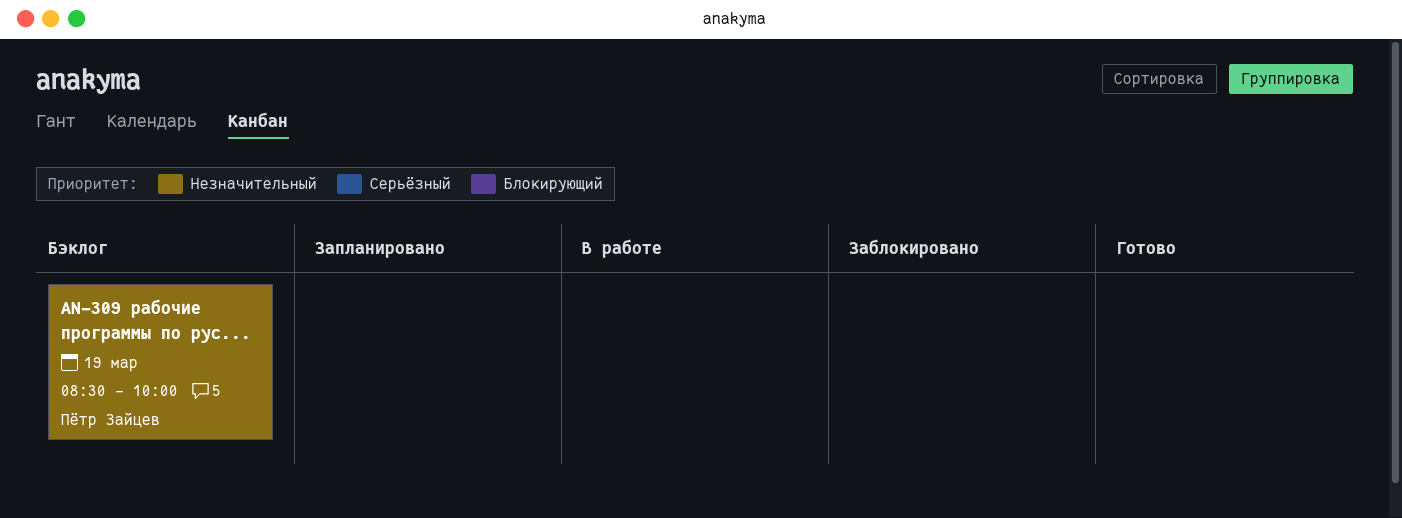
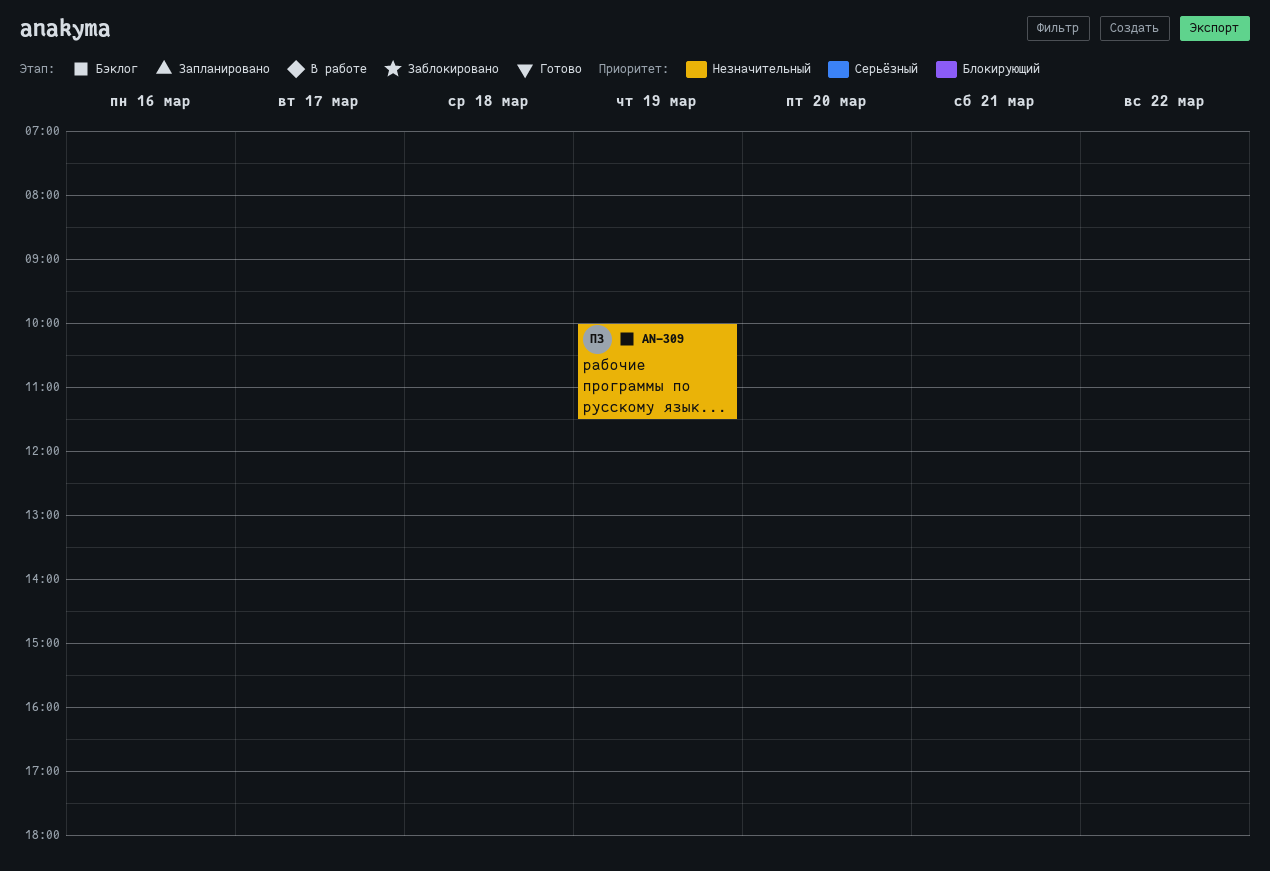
AN-309, begins: 08:30 -> 10:00
AN-309, ends: 10:00 -> 11:30

